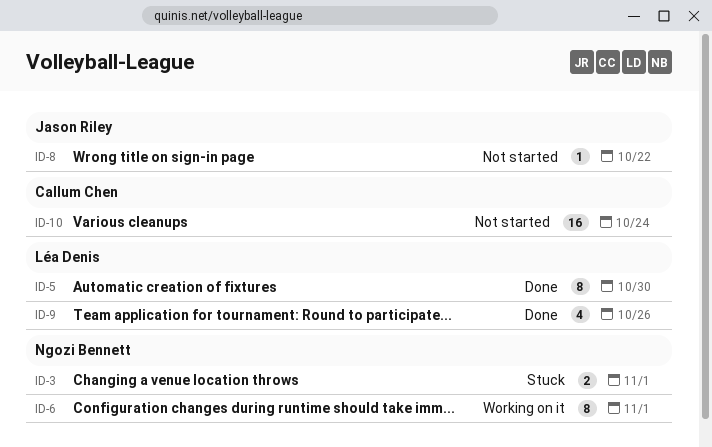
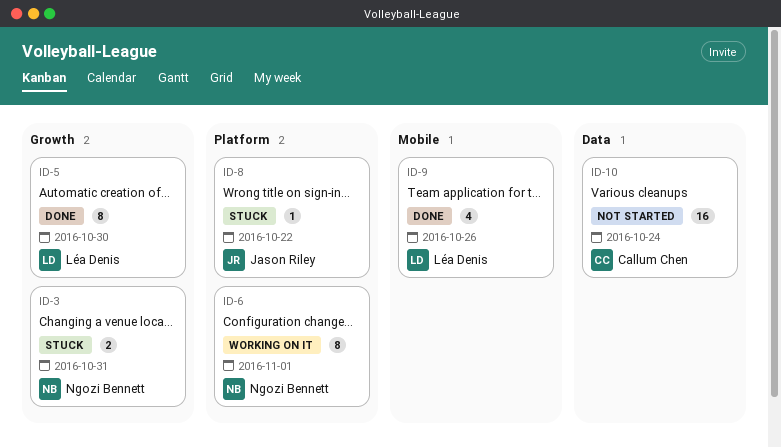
ID-3, due: Nov 1 -> Oct 31
ID-8, status: Not started -> Stuck

